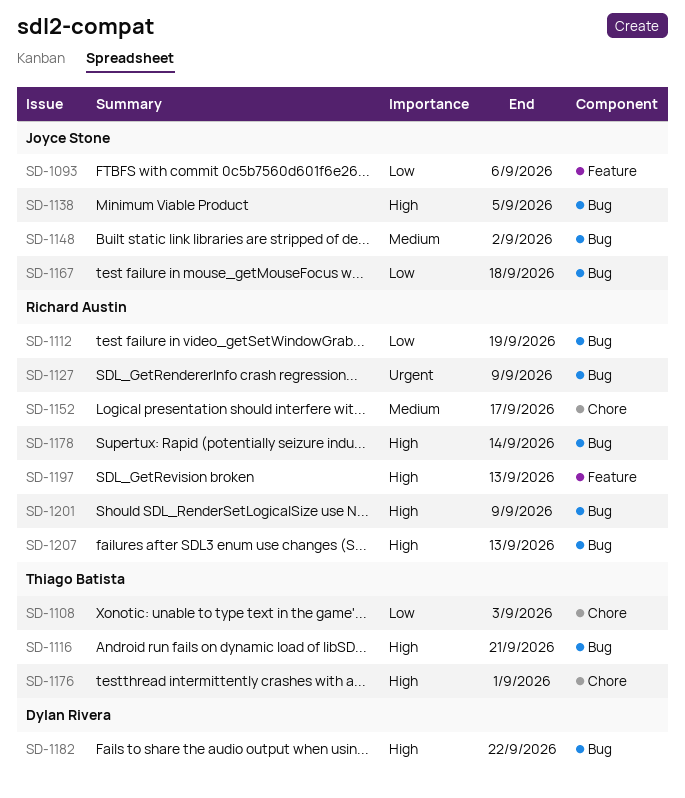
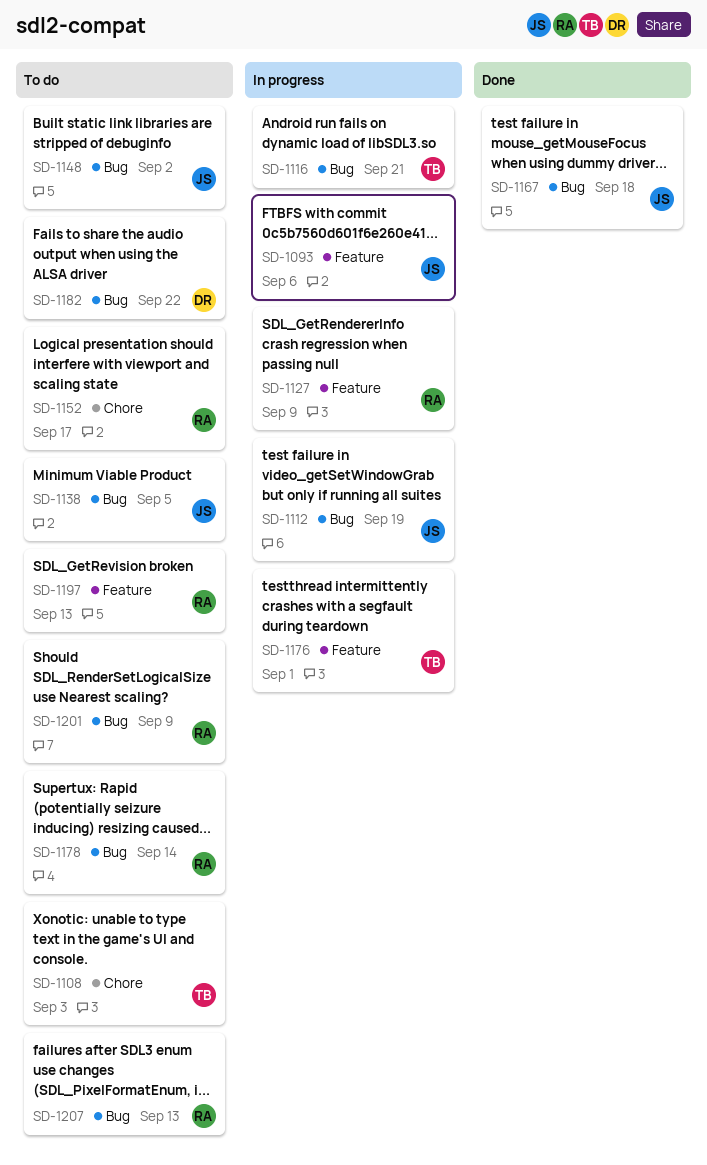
SD-1112, owner: Richard Austin -> Joyce Stone
SD-1127, label: Bug -> Feature
SD-1176, label: Chore -> Feature

